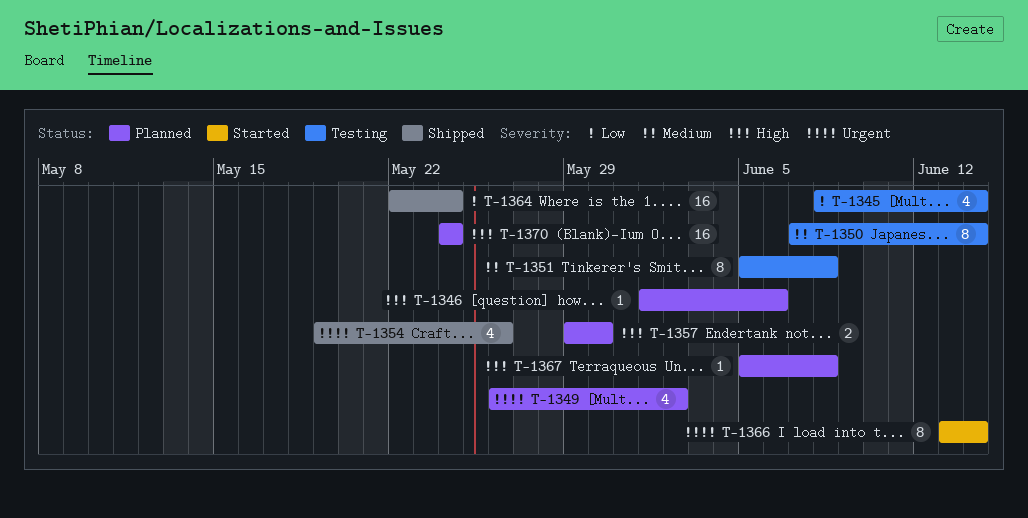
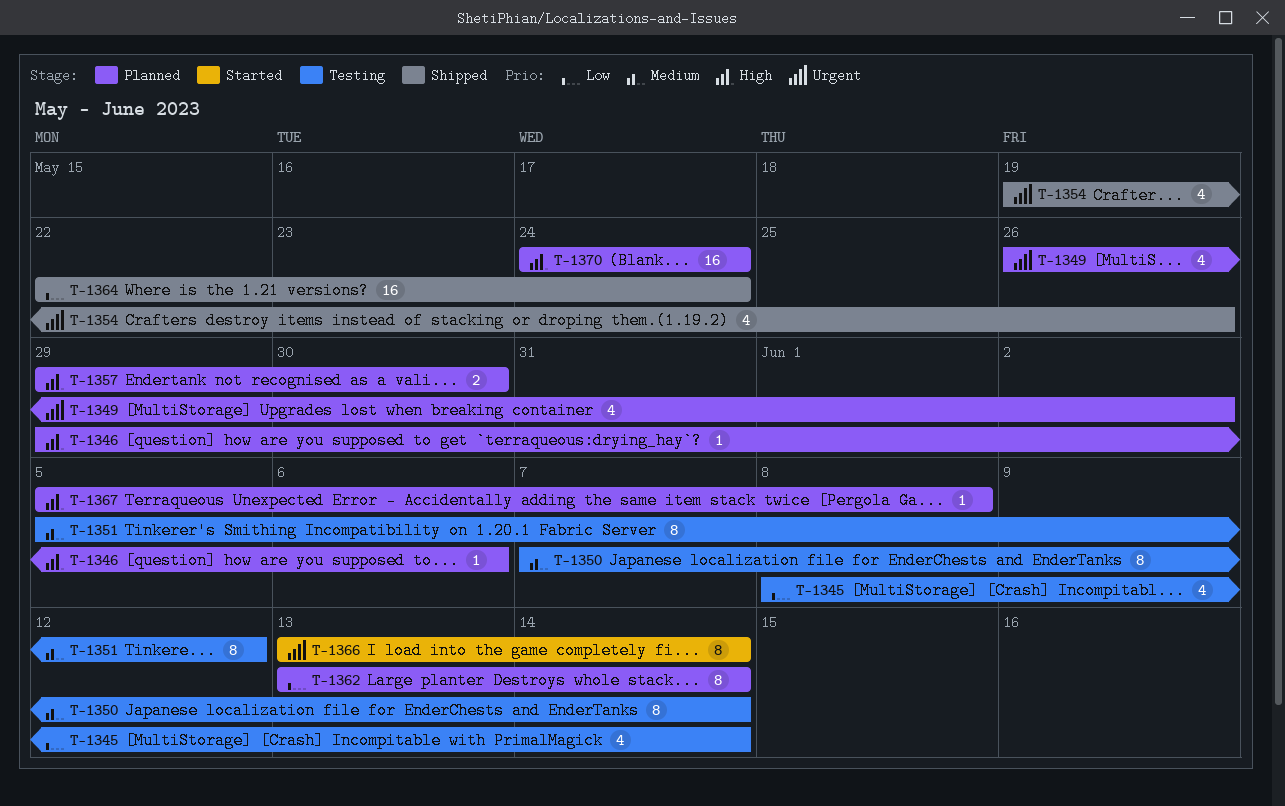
T-1346, start: Jun 1 -> May 29
T-1351, due: Jun 8 -> Jun 12
T-1362: none -> present

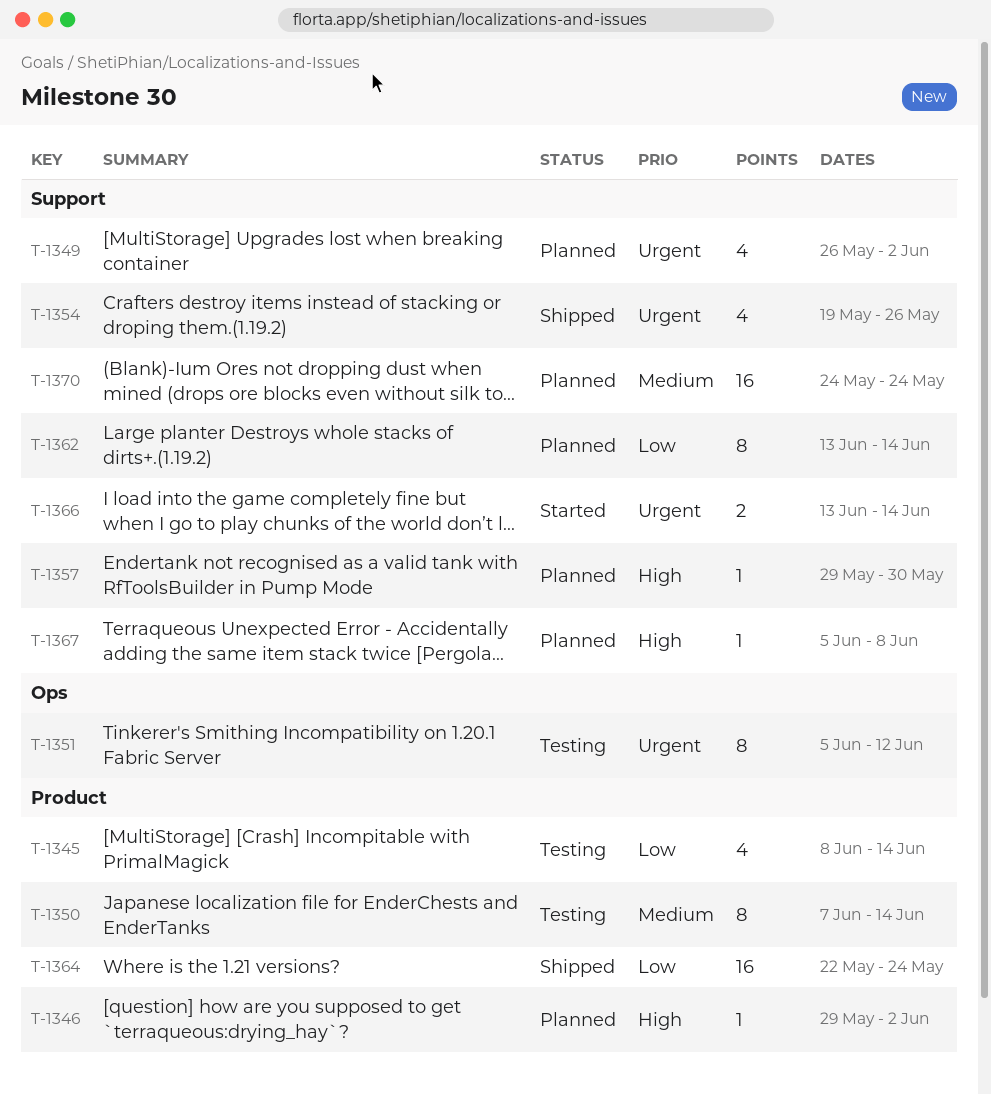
T-1346, due: Jun 6 -> Jun 2
T-1351, priority: Medium -> Urgent
T-1357, estimate: 2 -> 1
T-1366, estimate: 8 -> 2
T-1370, priority: High -> Medium

